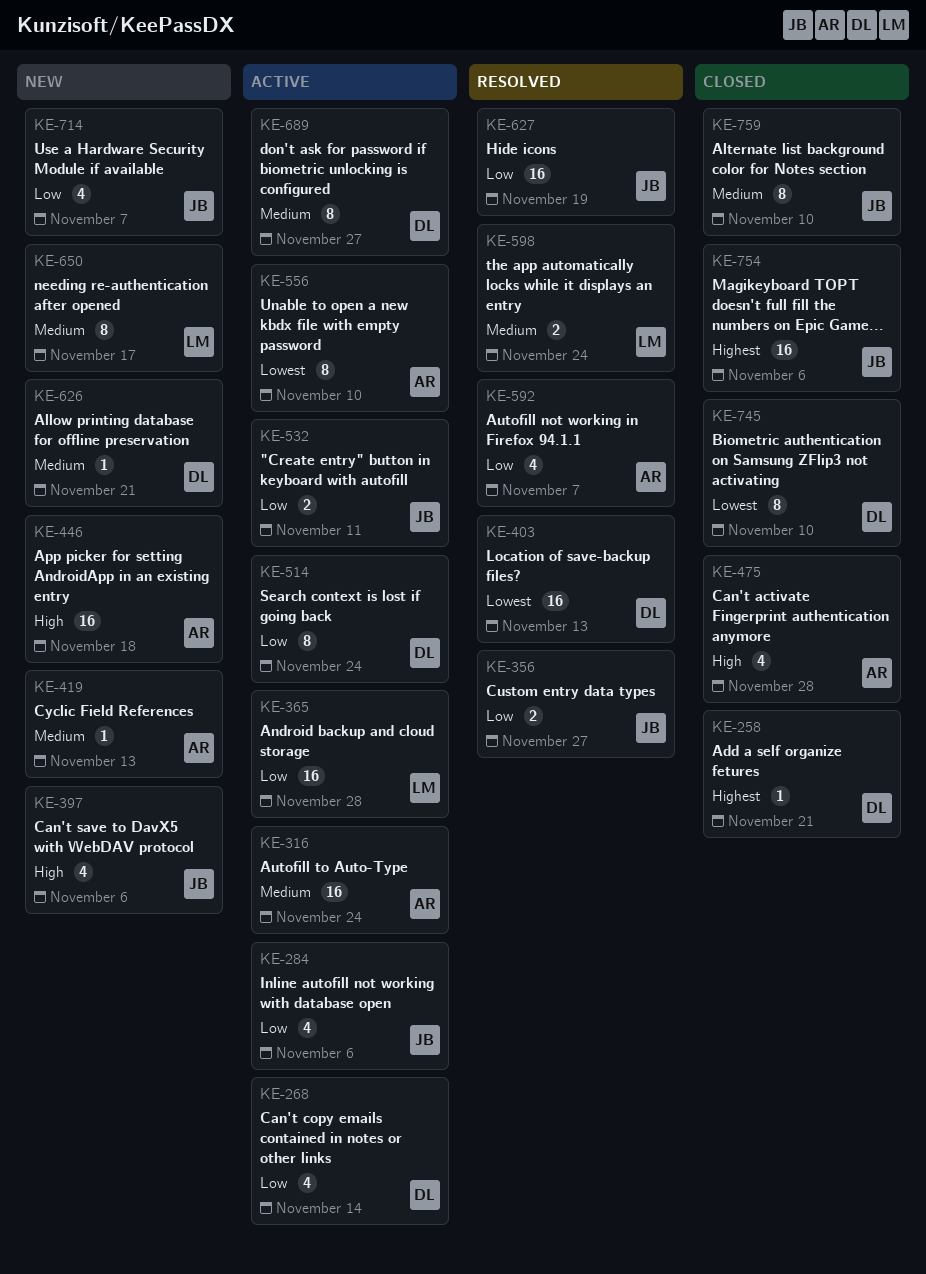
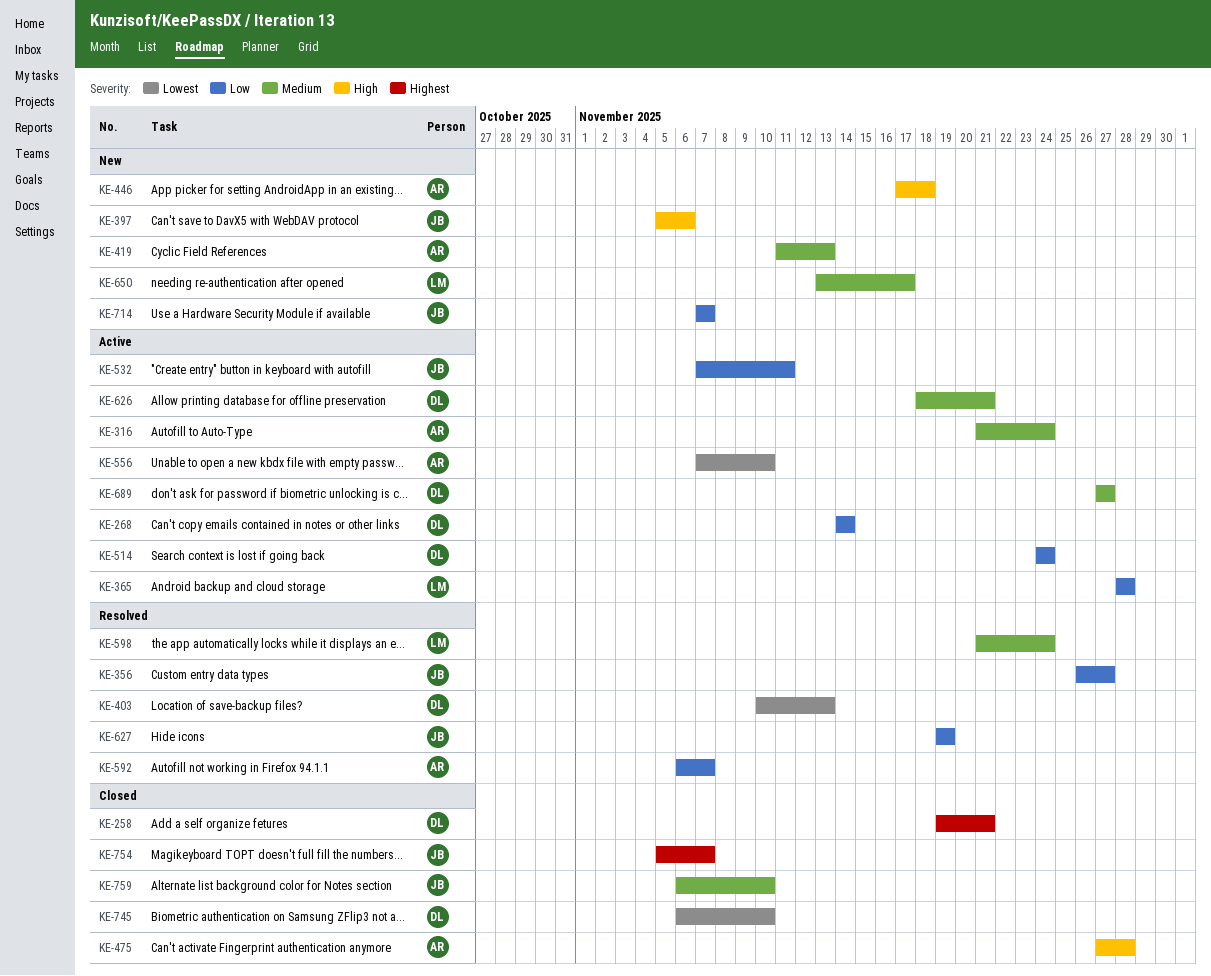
KE-284: present -> none
KE-626, status: New -> Active
KE-754, due: Nov 6 -> Nov 7

